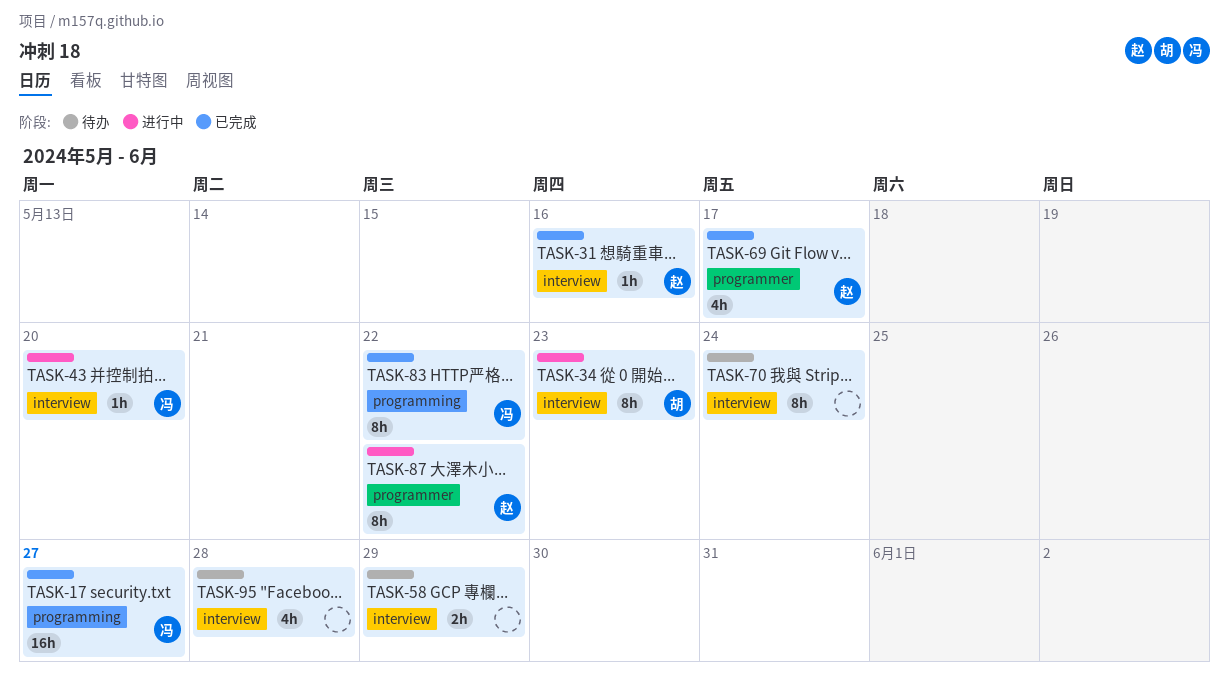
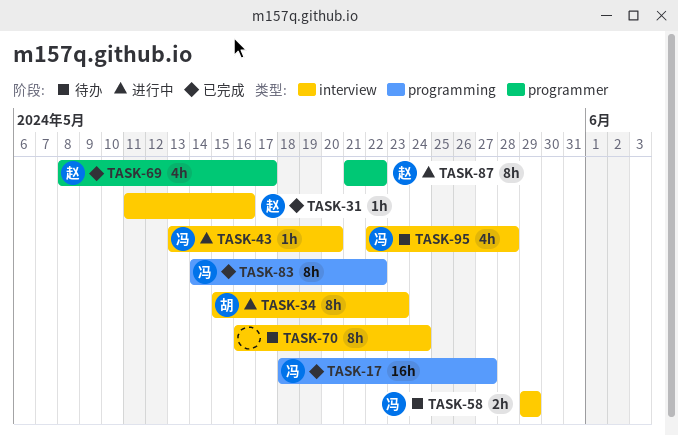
TASK-58, owner: none -> 冯
TASK-95, owner: none -> 冯

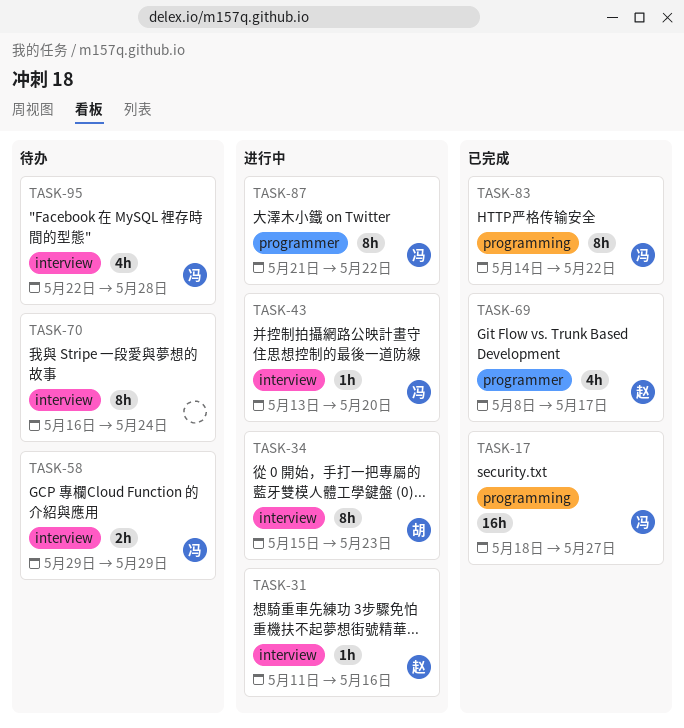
TASK-31, status: 已完成 -> 进行中
TASK-87, owner: 赵 -> 冯

